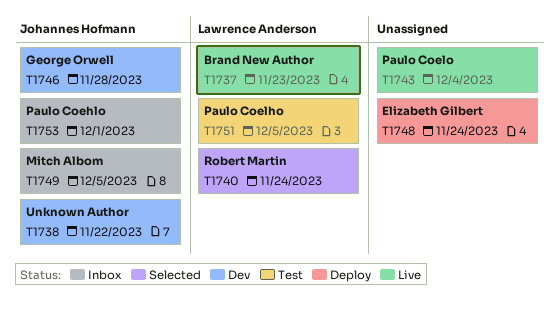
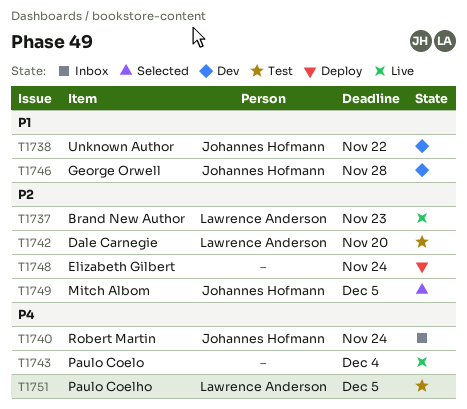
T1740, status: Selected -> Inbox
T1740, owner: Lawrence Anderson -> Johannes Hofmann
T1742: none -> present
T1749, status: Inbox -> Selected
T1753: present -> none

